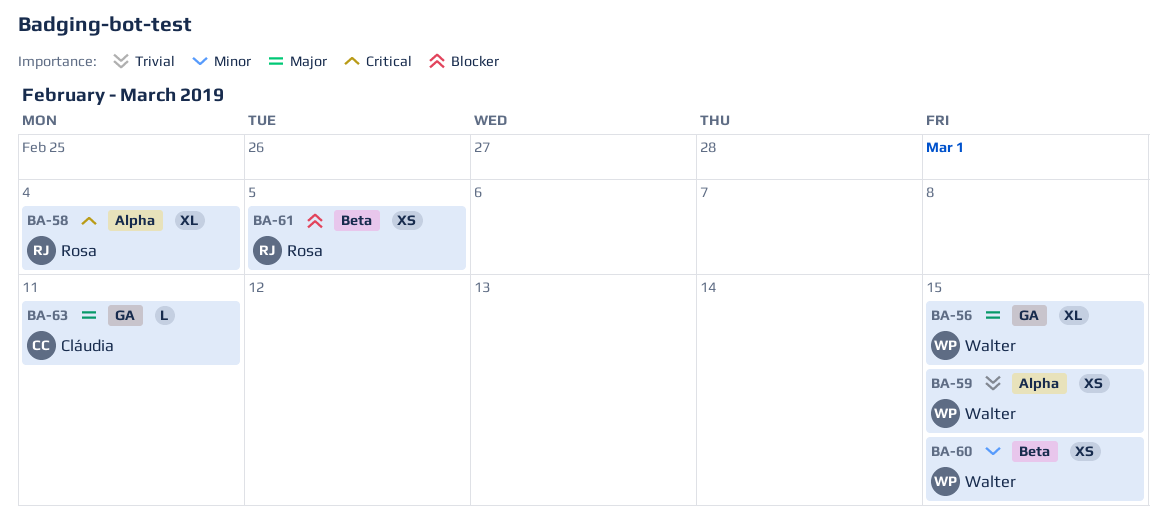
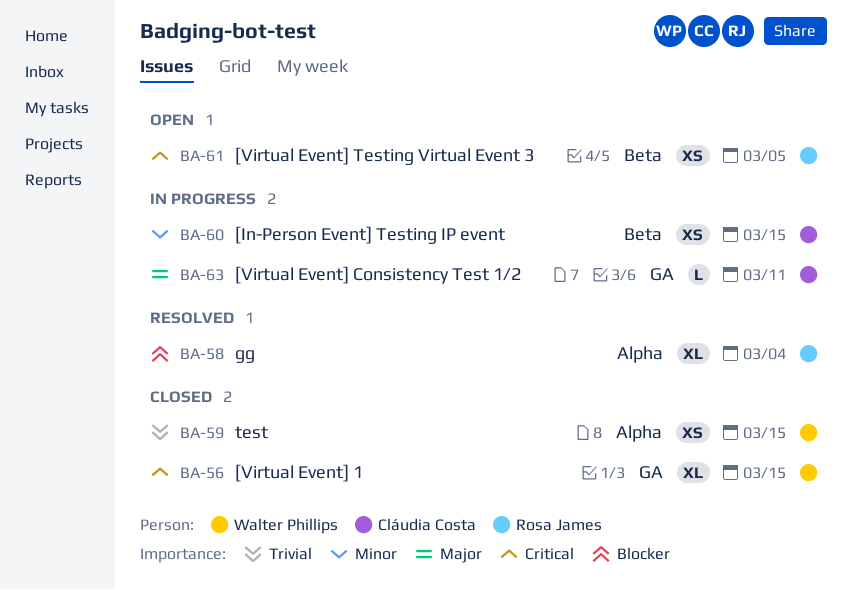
BA-56, priority: Major -> Critical
BA-58, priority: Critical -> Blocker
BA-60, owner: Walter Phillips -> Cláudia Costa
BA-61, priority: Blocker -> Critical

